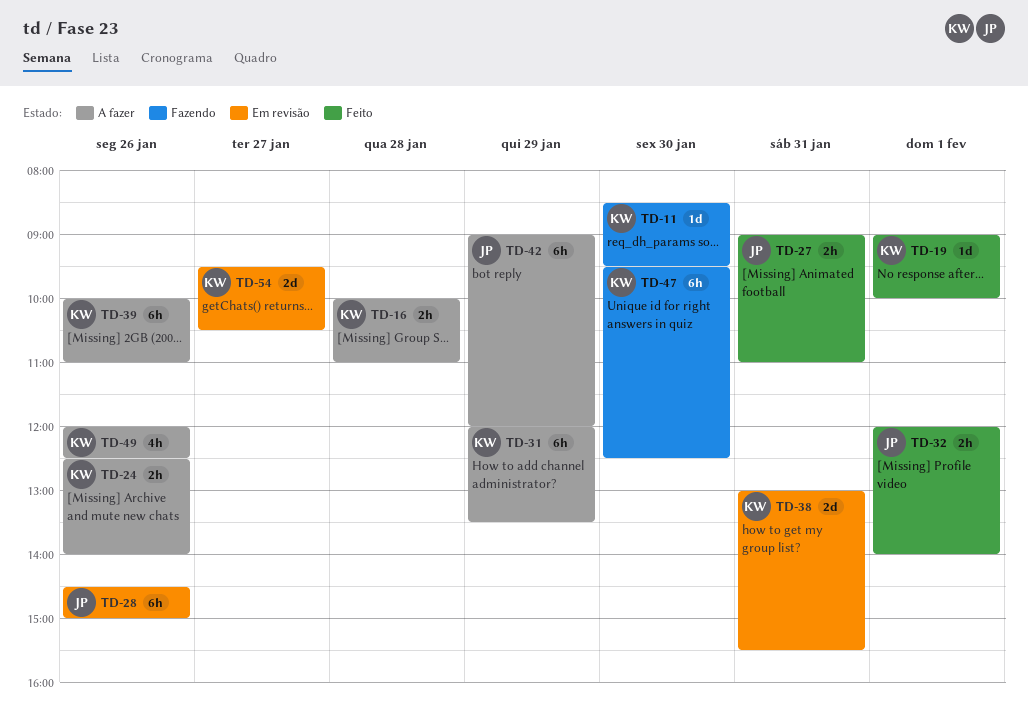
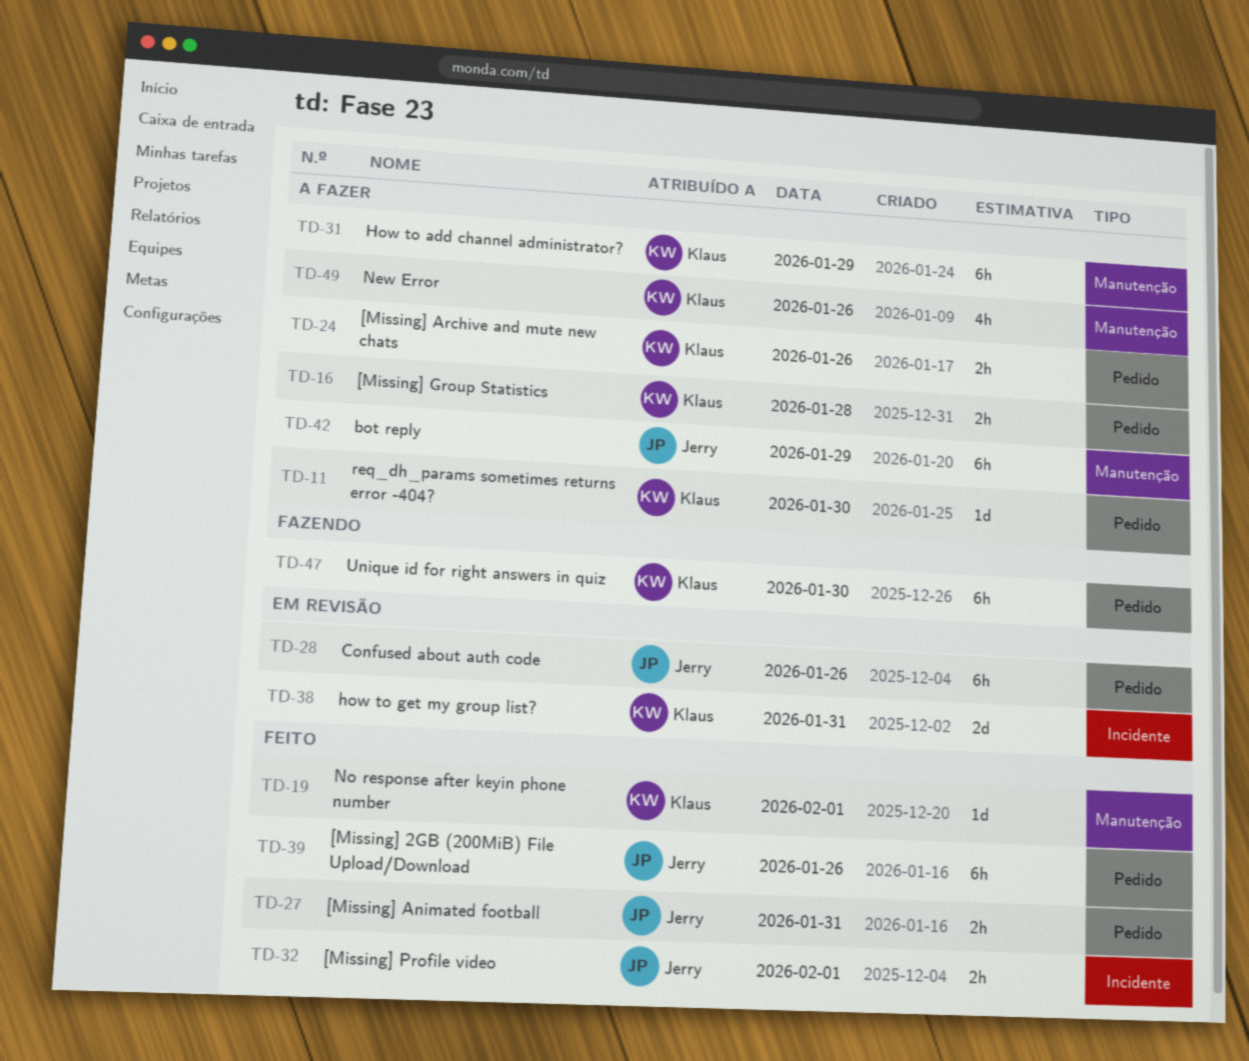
TD-11, status: Fazendo -> A fazer
TD-39, status: A fazer -> Feito
TD-39, owner: Klaus -> Jerry
TD-54: present -> none

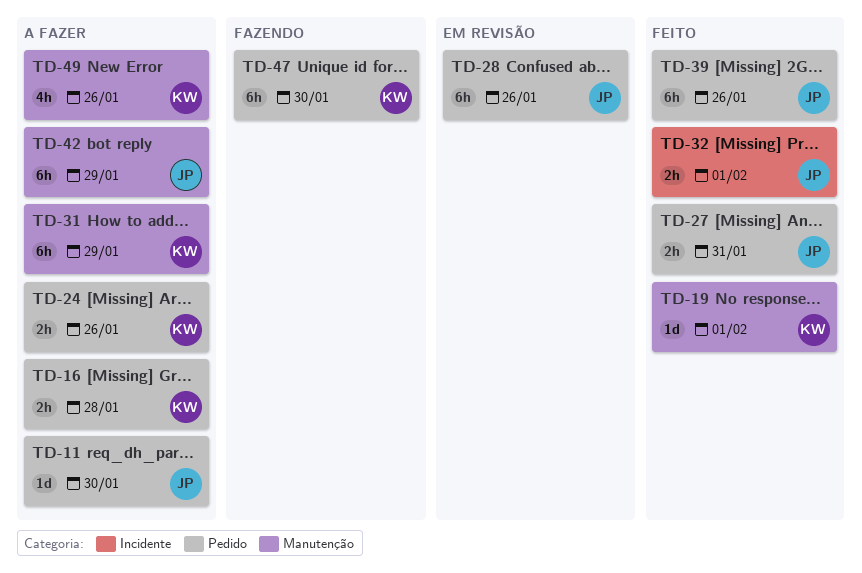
TD-11, owner: Klaus -> Jerry
TD-38: present -> none

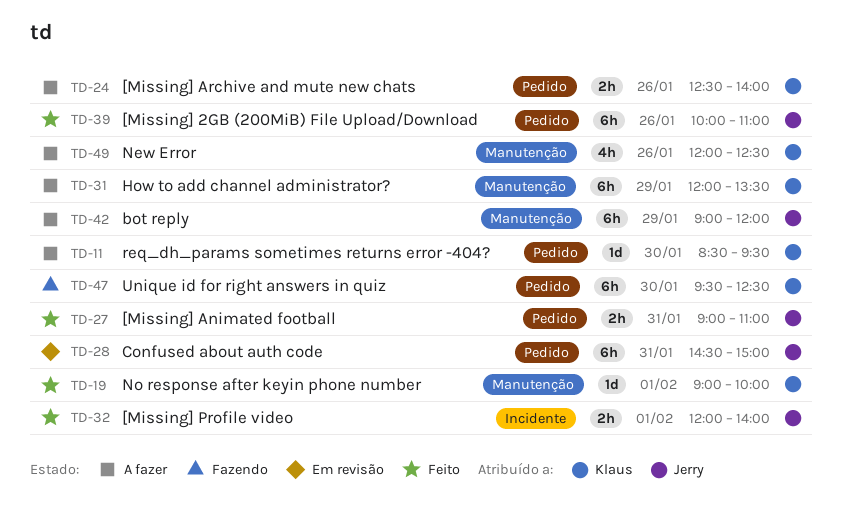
TD-11, owner: Jerry -> Klaus
TD-16: present -> none
TD-28, day: Jan 26 -> Jan 31

